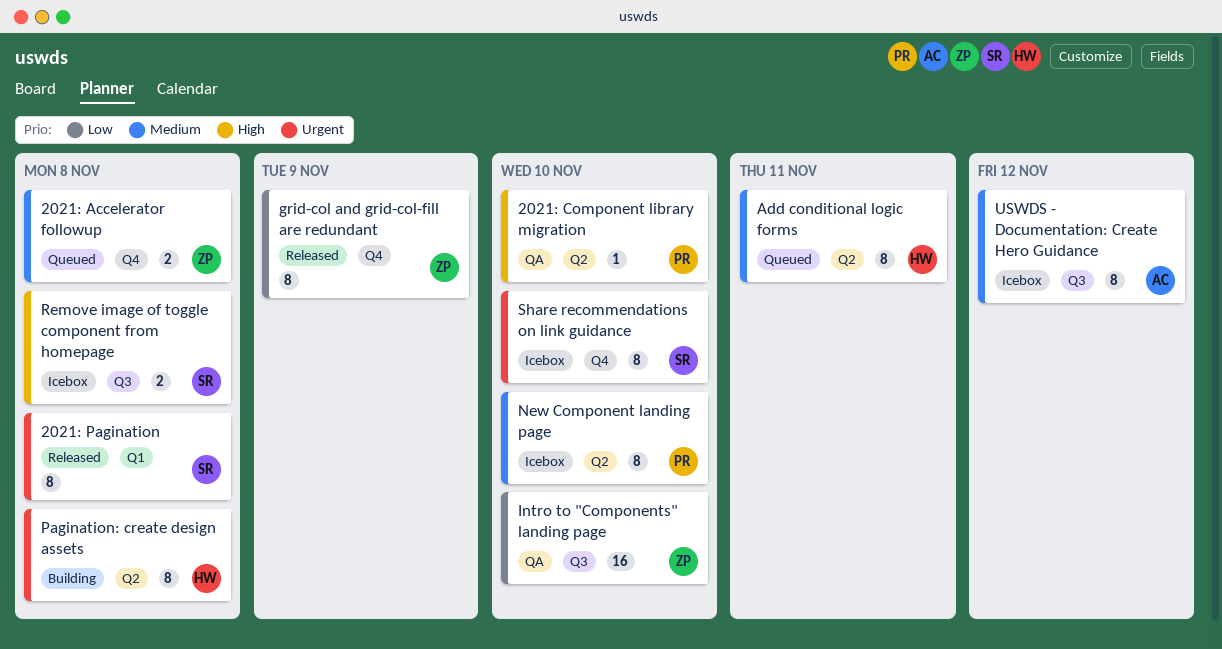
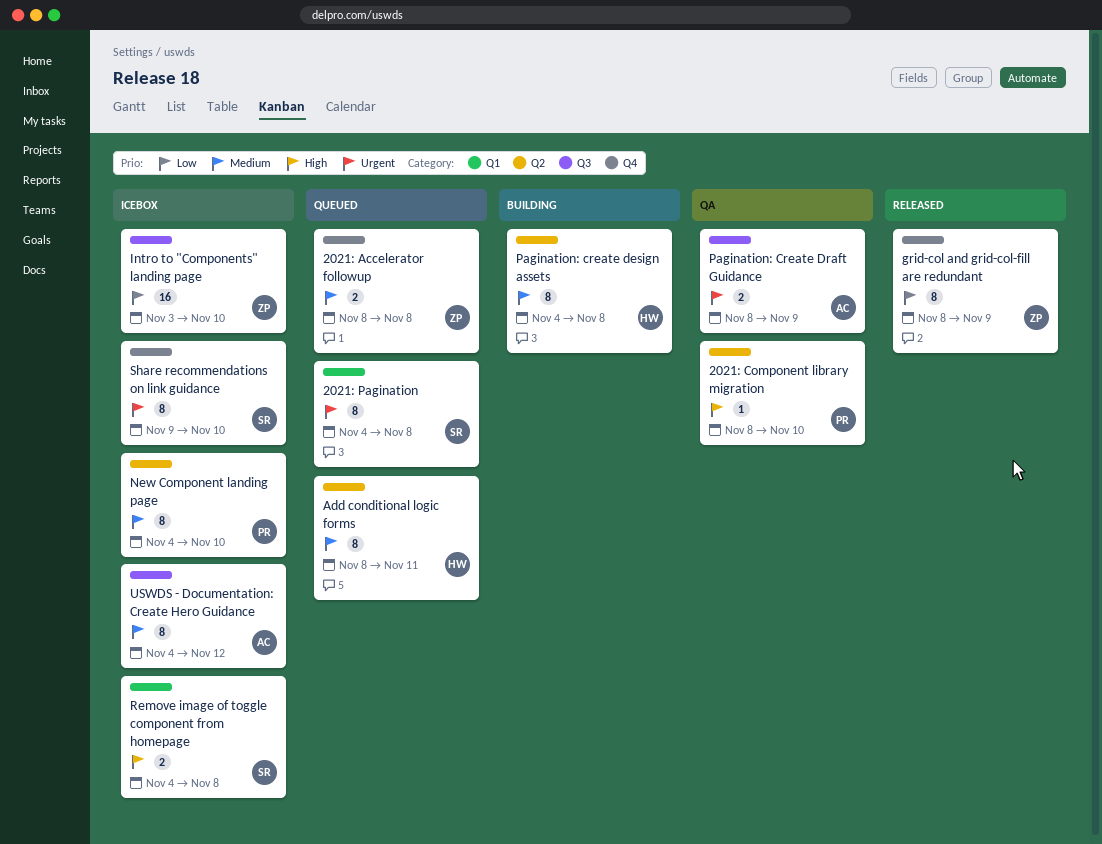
2021: Pagination, status: Released -> Queued
Intro to "Components" landing page, status: QA -> Icebox
Pagination: create design assets, priority: Urgent -> Medium
Pagination: Create Draft Guidance: none -> present
Remove image of toggle component from homepage, label: Q3 -> Q1

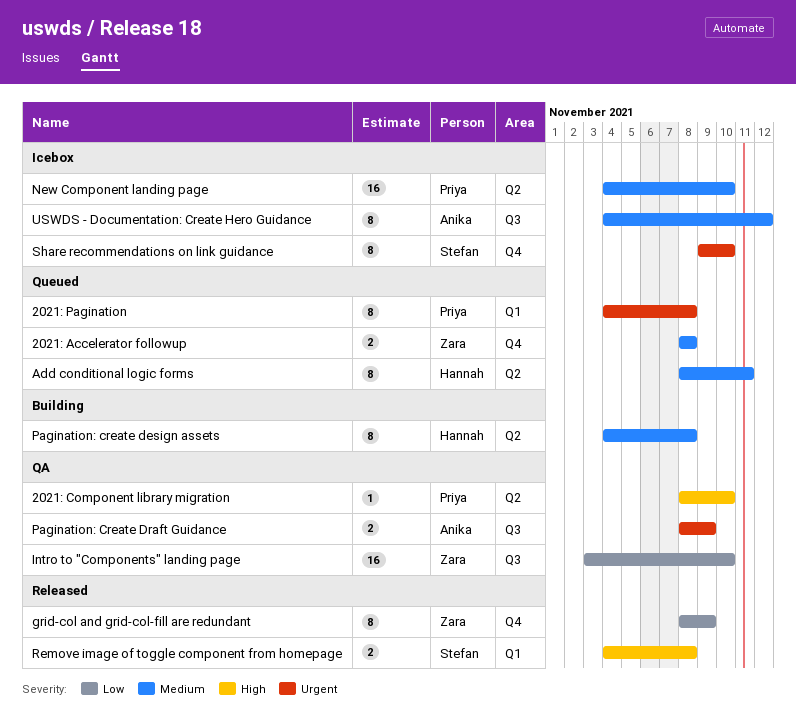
2021: Pagination, owner: Stefan -> Priya
Intro to "Components" landing page, status: Icebox -> QA
New Component landing page, estimate: 8 -> 16
Remove image of toggle component from homepage, status: Icebox -> Released

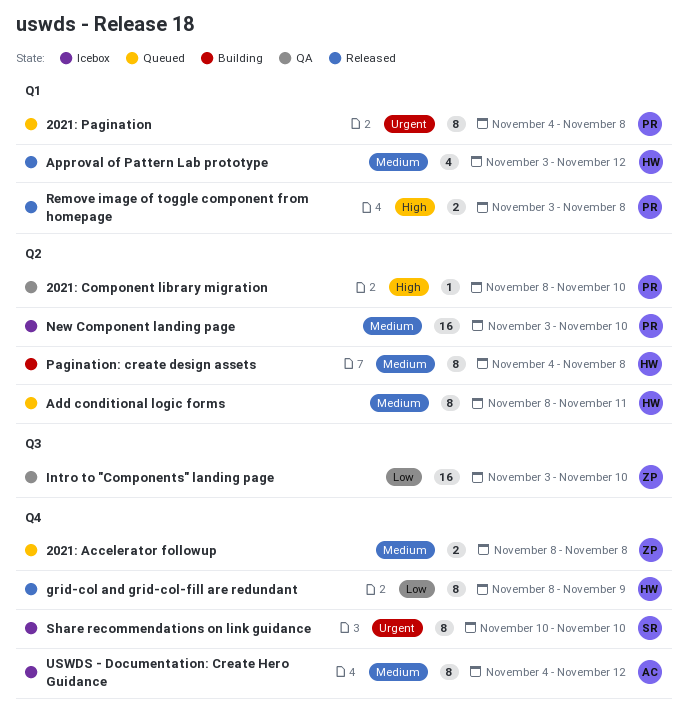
Approval of Pattern Lab prototype: none -> present
grid-col and grid-col-fill are redundant, owner: Zara -> Hannah
New Component landing page, start: Nov 4 -> Nov 3
Pagination: Create Draft Guidance: present -> none
Remove image of toggle component from homepage, owner: Stefan -> Priya
Remove image of toggle component from homepage, start: Nov 4 -> Nov 3
Share recommendations on link guidance, start: Nov 9 -> Nov 10
USWDS - Documentation: Create Hero Guidance, label: Q3 -> Q4

